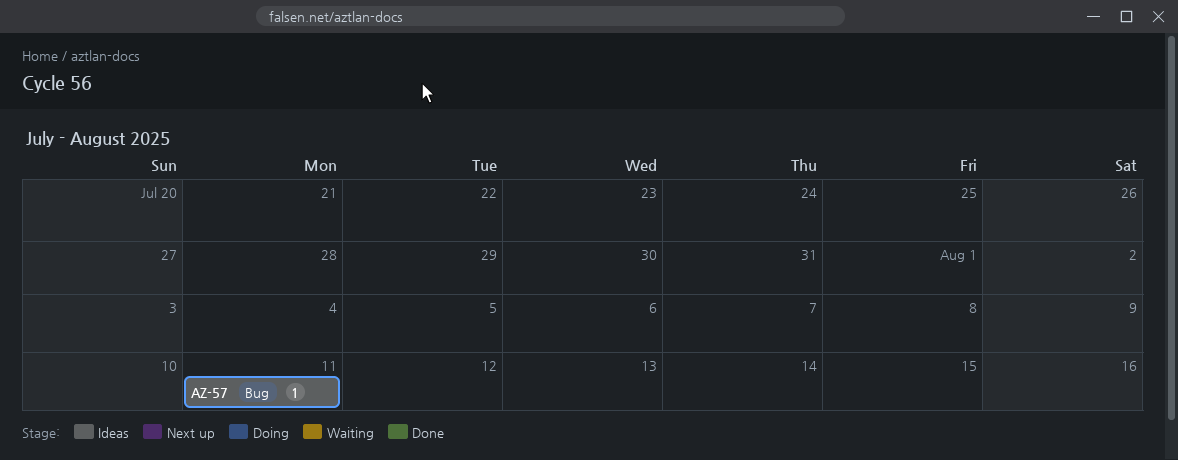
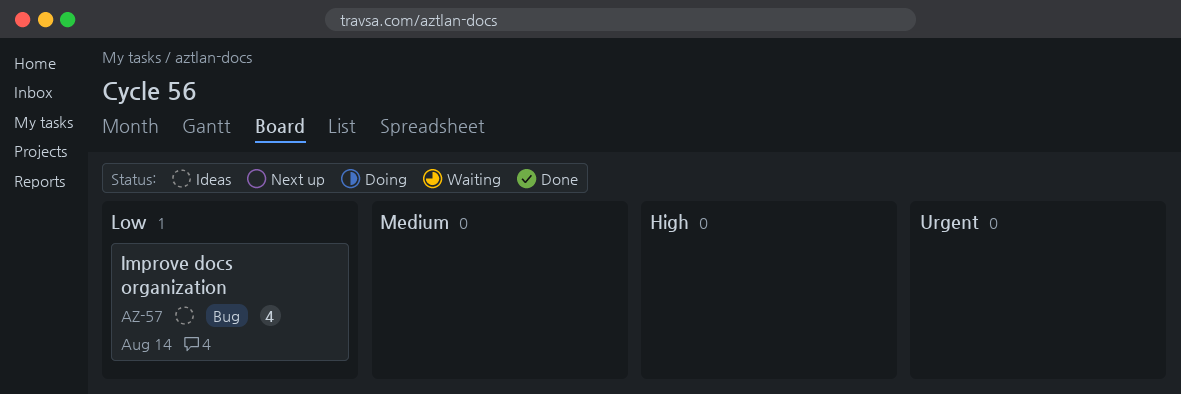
AZ-57, estimate: 1 -> 4
AZ-57, due: Aug 11 -> Aug 14

